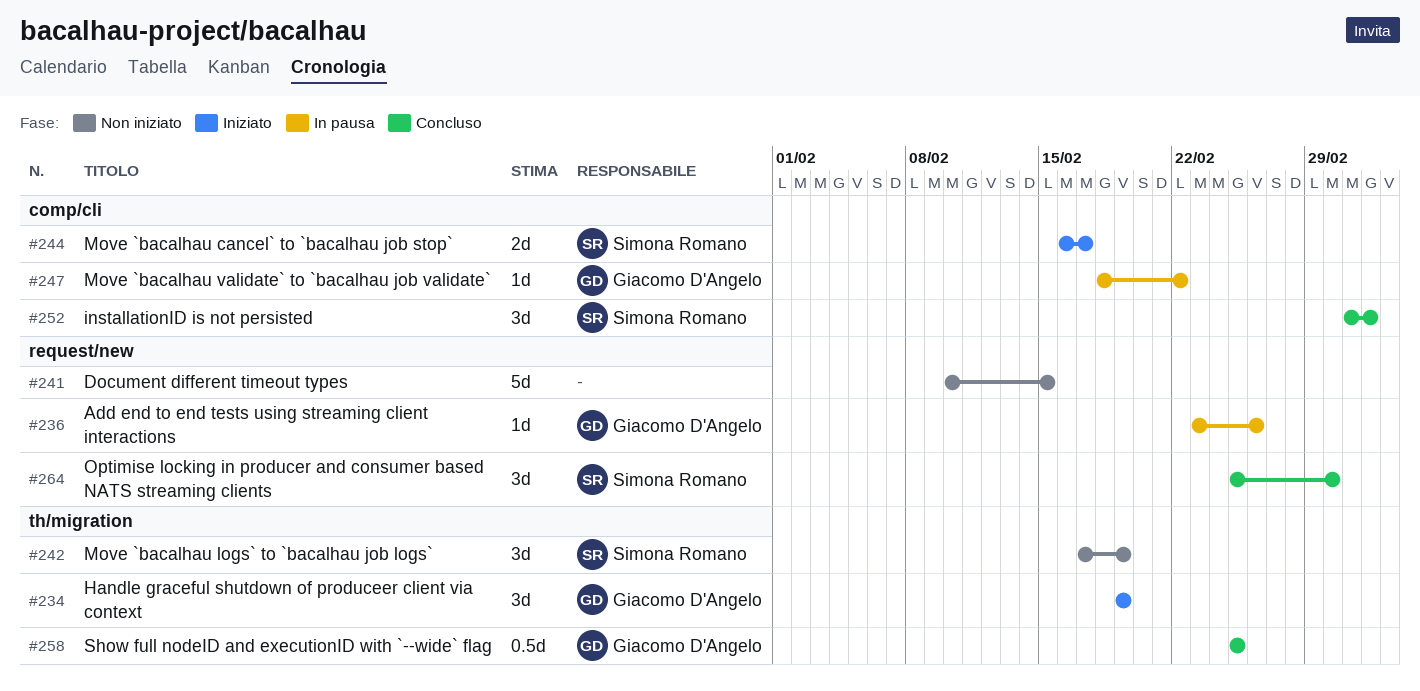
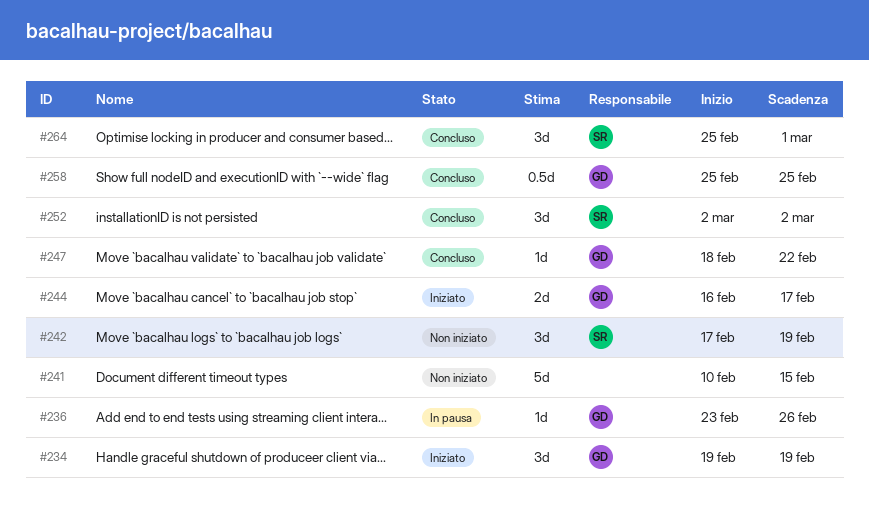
#244, owner: Simona Romano -> Giacomo D'Angelo
#247, status: In pausa -> Concluso
#252, due: Mar 3 -> Mar 2

